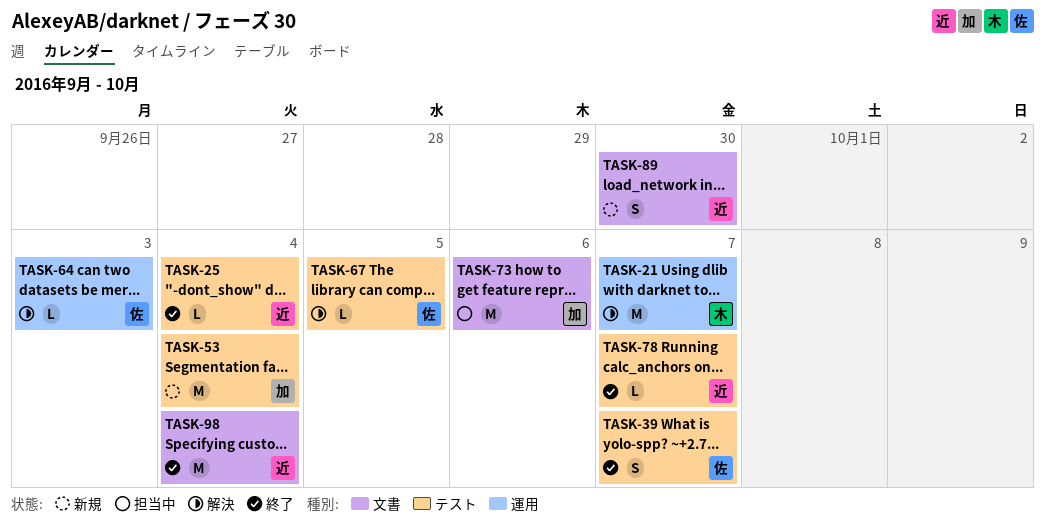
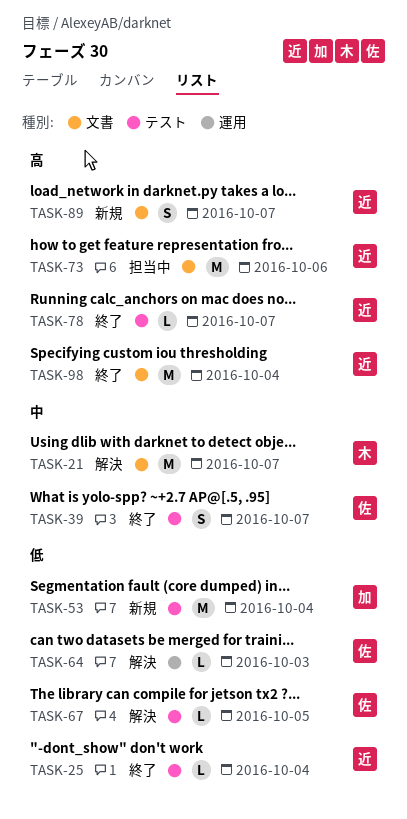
TASK-21, label: 運用 -> 文書
TASK-73, owner: 加 -> 近
TASK-89, due: Sep 30 -> Oct 7

